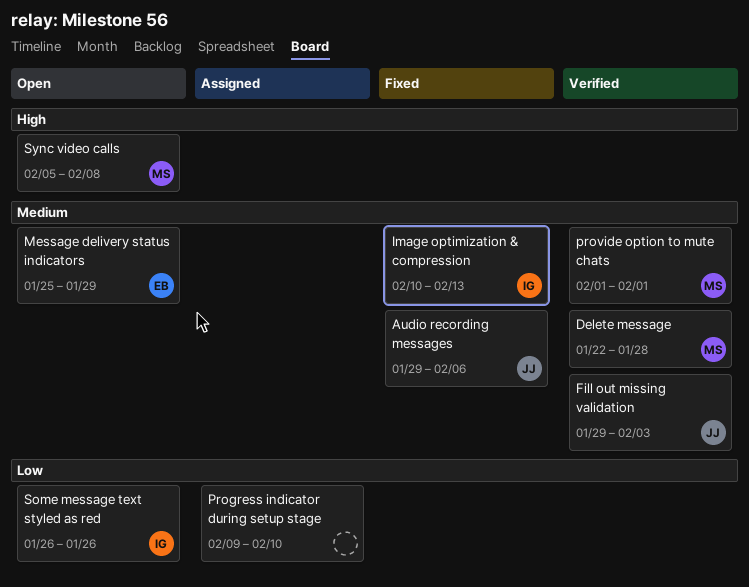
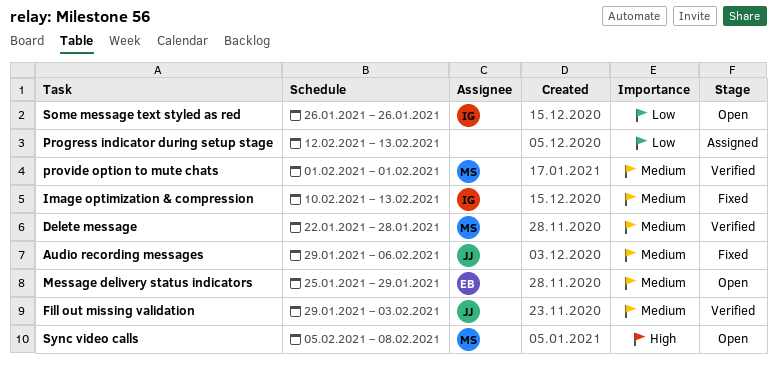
Progress indicator during setup stage, start: Feb 9 -> Feb 12
Progress indicator during setup stage, due: Feb 10 -> Feb 13

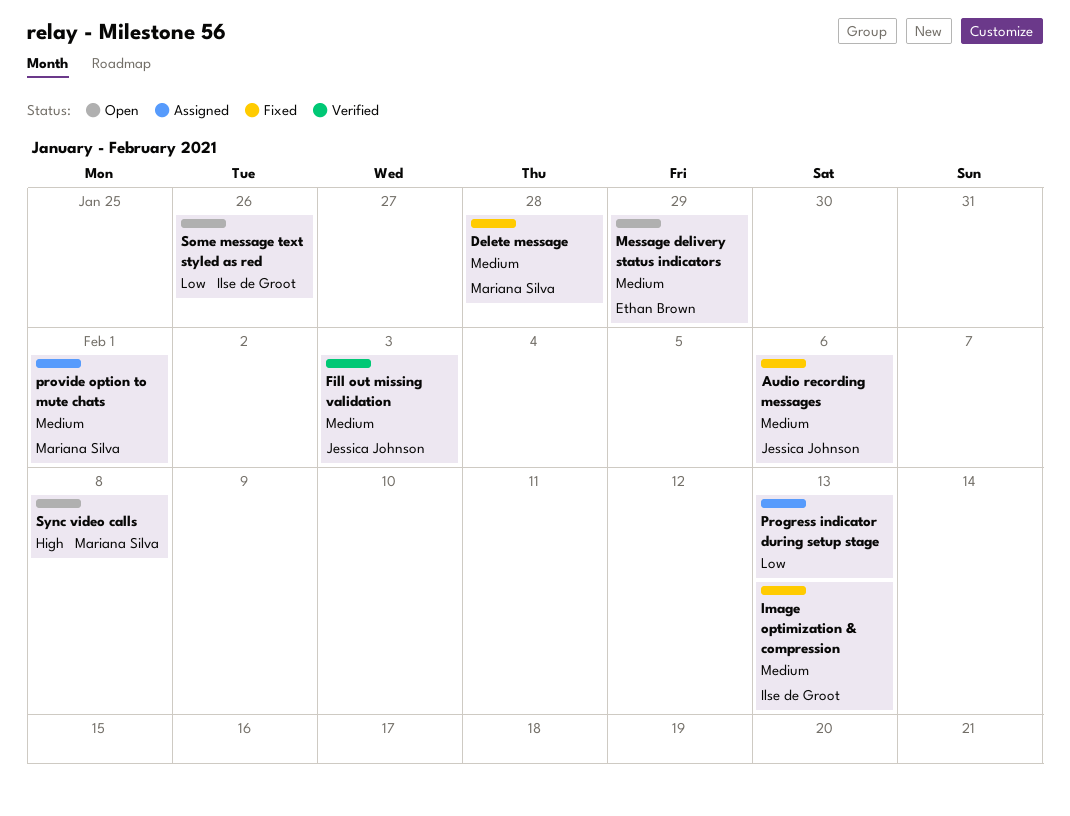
Delete message, status: Verified -> Fixed
provide option to mute chats, status: Verified -> Assigned

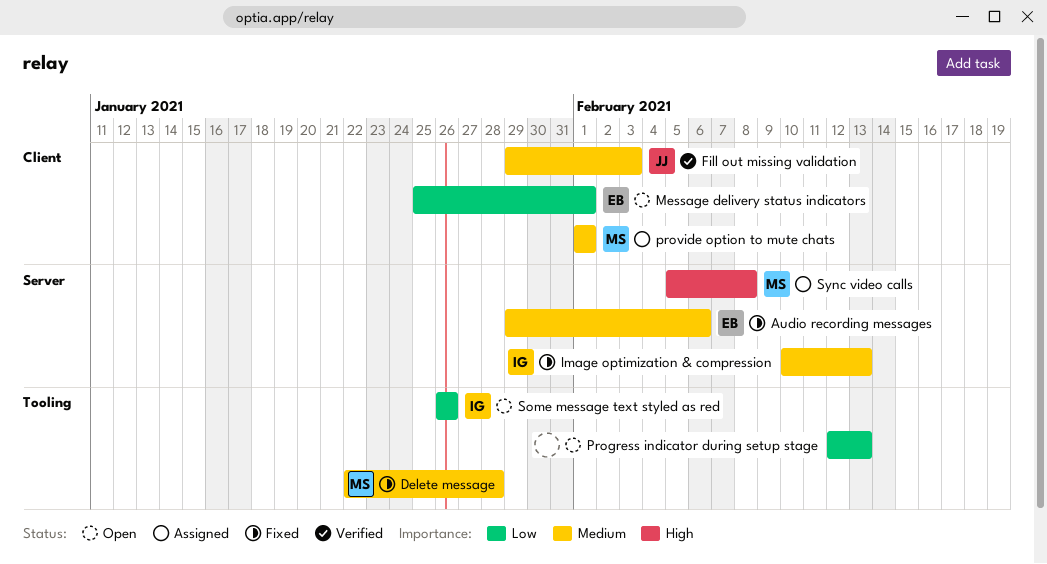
Audio recording messages, owner: Jessica Johnson -> Ethan Brown
Message delivery status indicators, priority: Medium -> Low
Message delivery status indicators, due: Jan 29 -> Feb 1
Progress indicator during setup stage, status: Assigned -> Open
Sync video calls, status: Open -> Assigned

